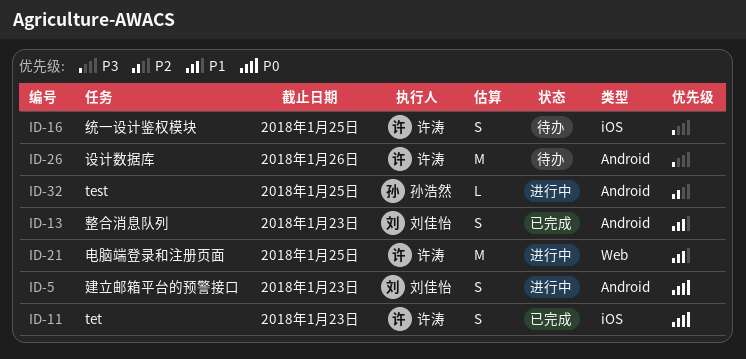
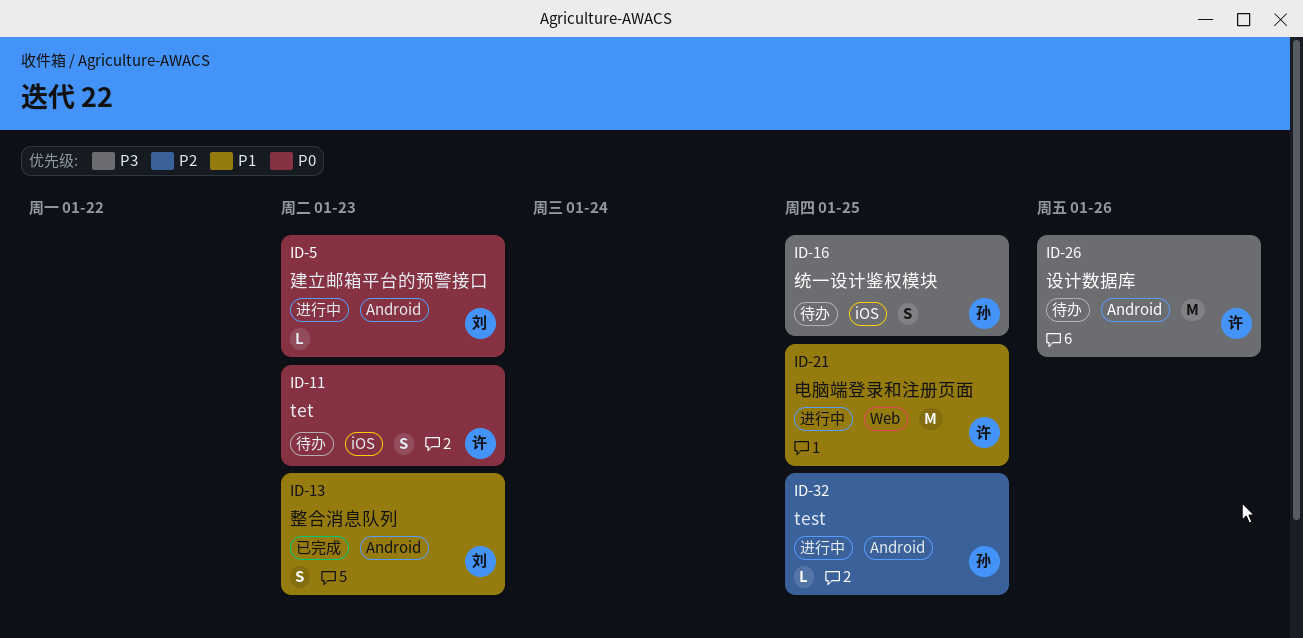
ID-5, estimate: S -> L
ID-11, status: 已完成 -> 待办
ID-16, owner: 许涛 -> 孙浩然

